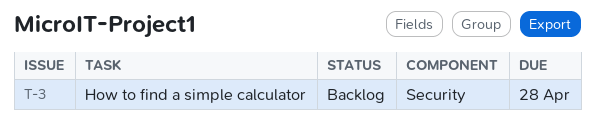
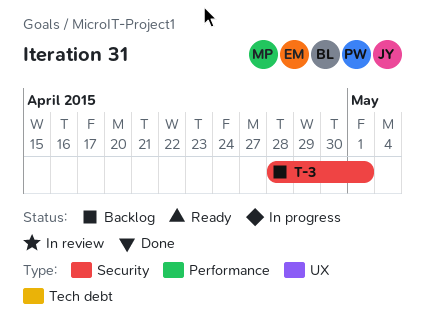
T-3, due: Apr 28 -> May 1

